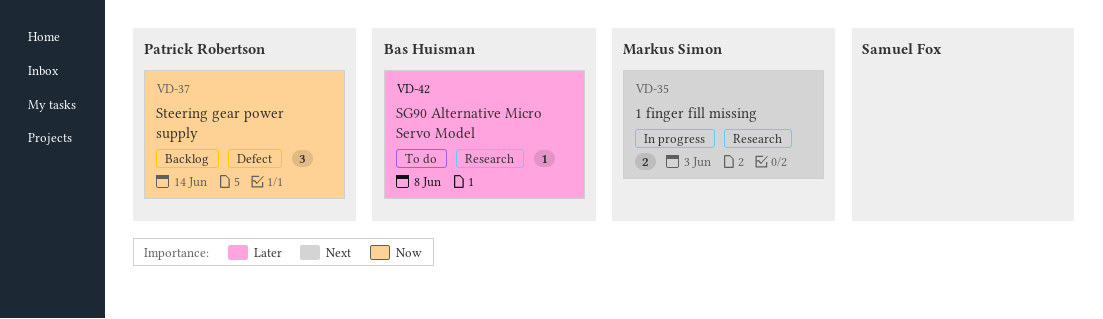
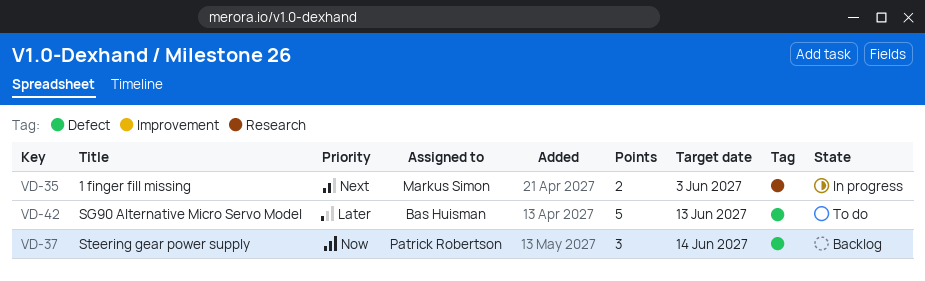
VD-42, label: Research -> Defect
VD-42, estimate: 1 -> 5
VD-42, due: Jun 8 -> Jun 13

